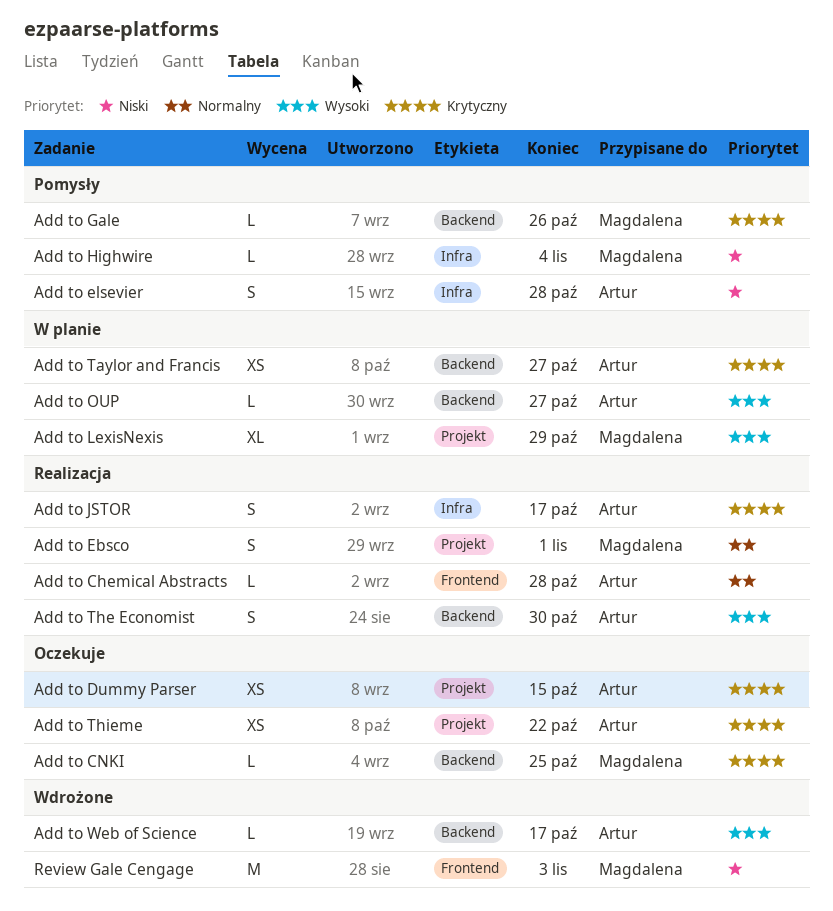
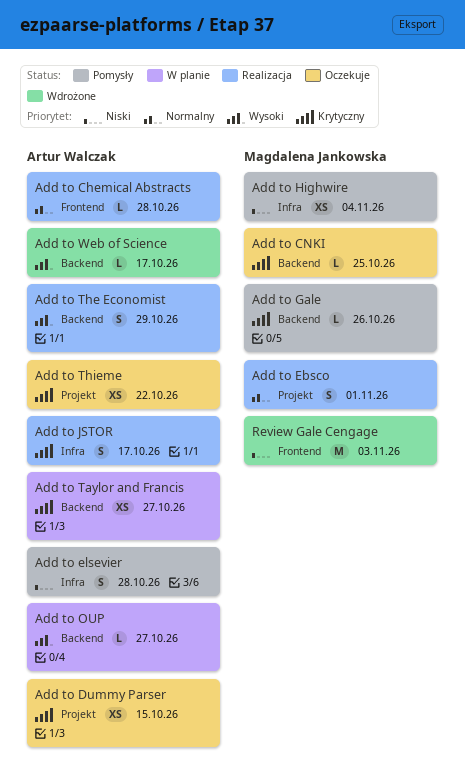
Add to Highwire, estimate: L -> XS
Add to LexisNexis: present -> none
Add to The Economist, due: Oct 30 -> Oct 29

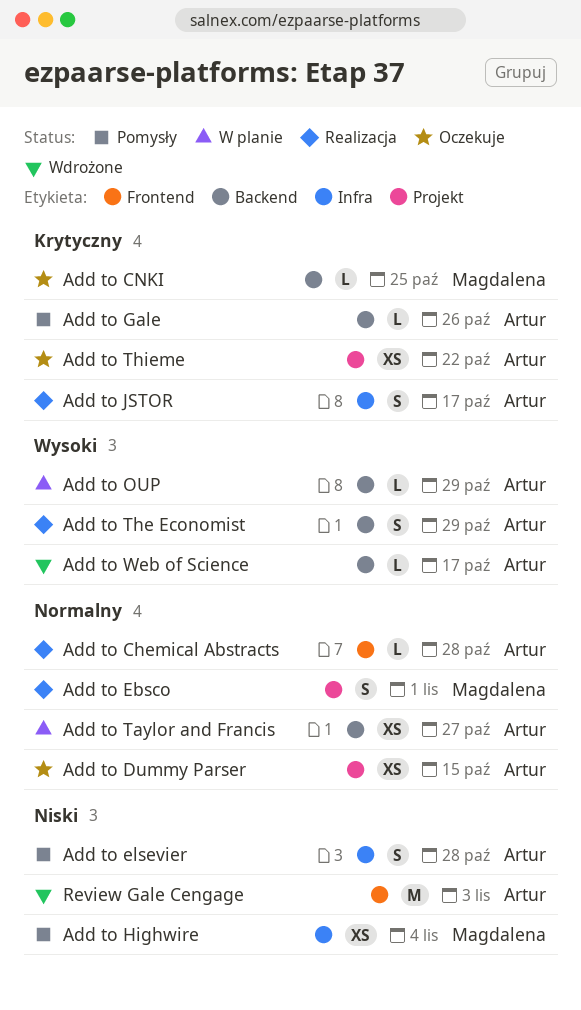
Add to Dummy Parser, priority: Krytyczny -> Normalny
Add to Gale, owner: Magdalena Jankowska -> Artur Walczak
Add to OUP, due: Oct 27 -> Oct 29
Add to Taylor and Francis, priority: Krytyczny -> Normalny
Review Gale Cengage, owner: Magdalena Jankowska -> Artur Walczak

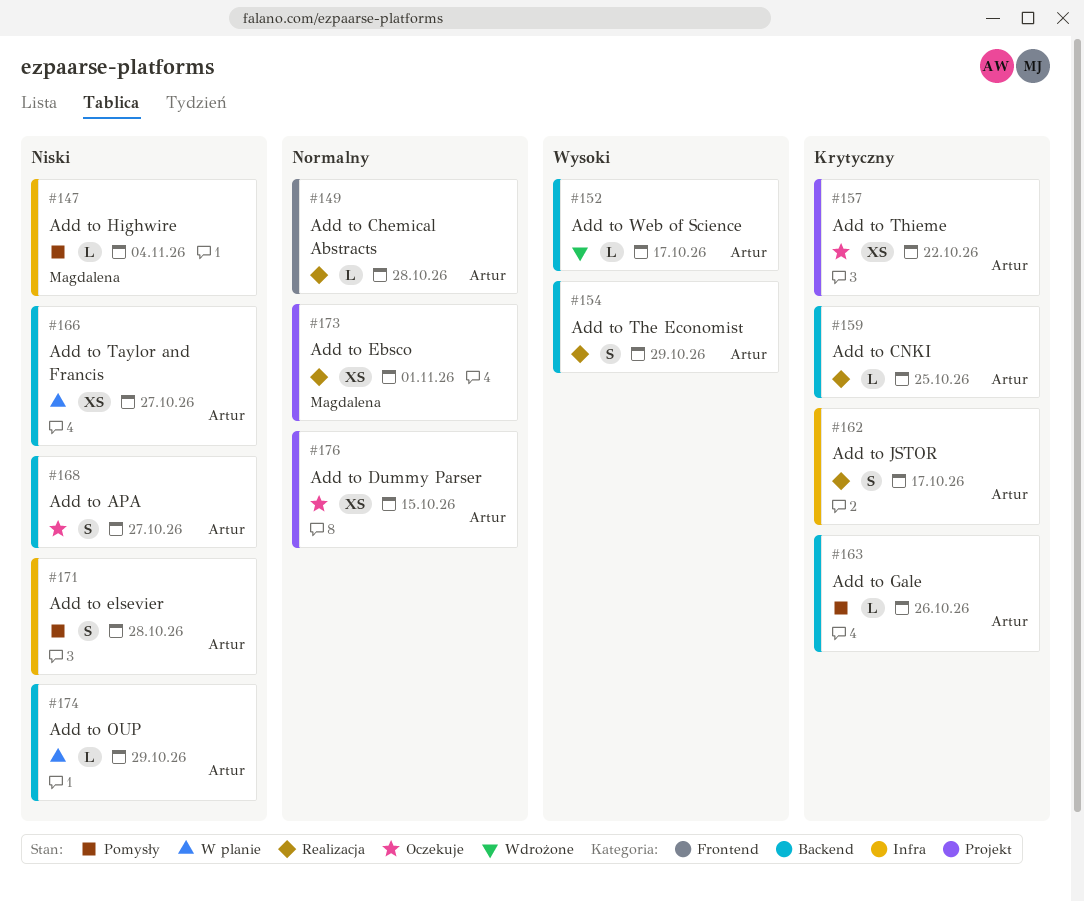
Add to APA: none -> present
Add to CNKI, status: Oczekuje -> Realizacja
Add to CNKI, owner: Magdalena -> Artur
Add to Ebsco, estimate: S -> XS
Add to Highwire, estimate: XS -> L
Add to OUP, priority: Wysoki -> Niski
Add to Taylor and Francis, priority: Normalny -> Niski
Review Gale Cengage: present -> none

